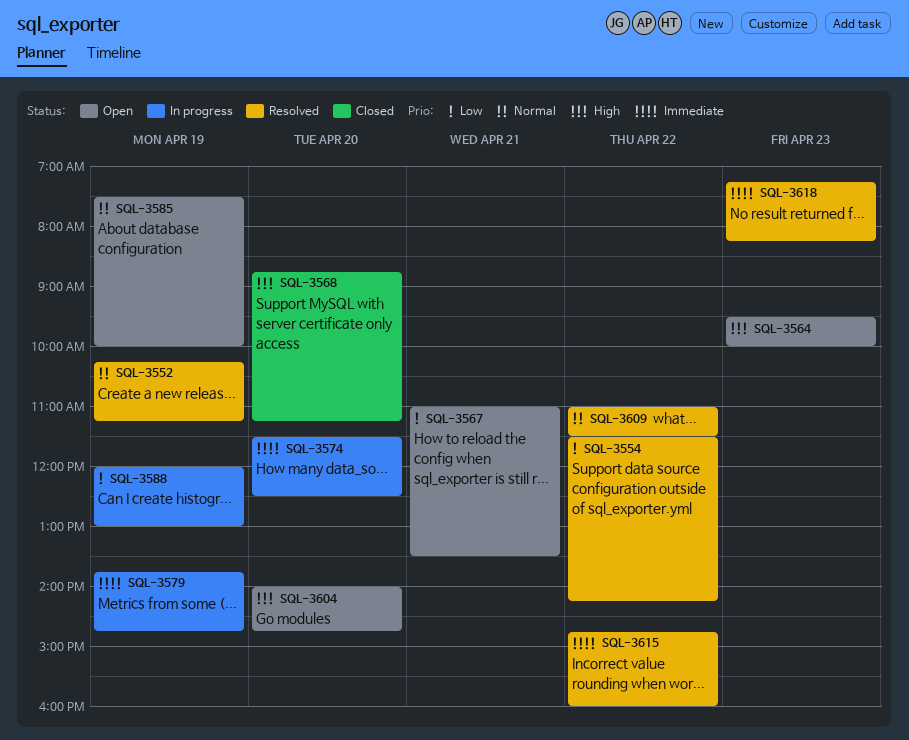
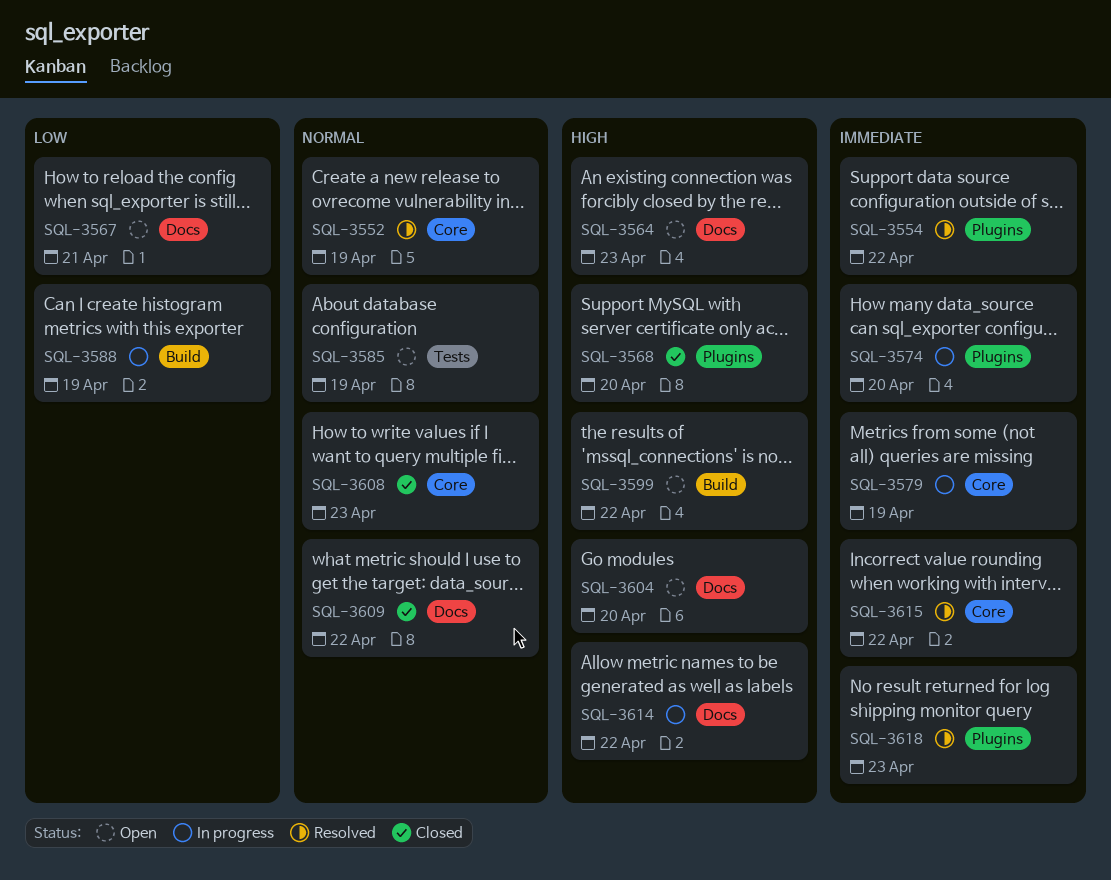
SQL-3554, priority: Low -> Immediate
SQL-3599: none -> present
SQL-3608: none -> present
SQL-3609, status: Resolved -> Closed
SQL-3614: none -> present

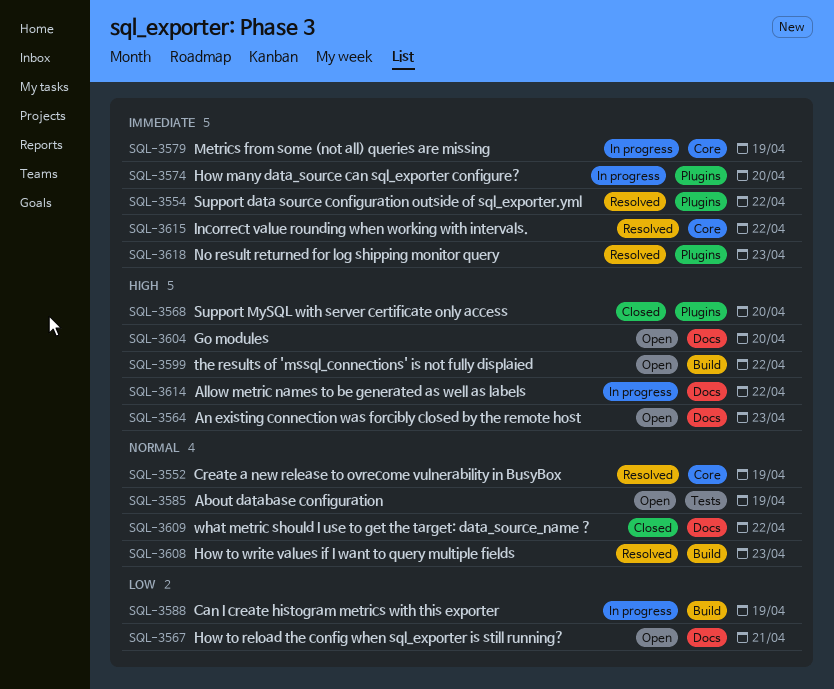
SQL-3608, status: Closed -> Resolved
SQL-3608, label: Core -> Build

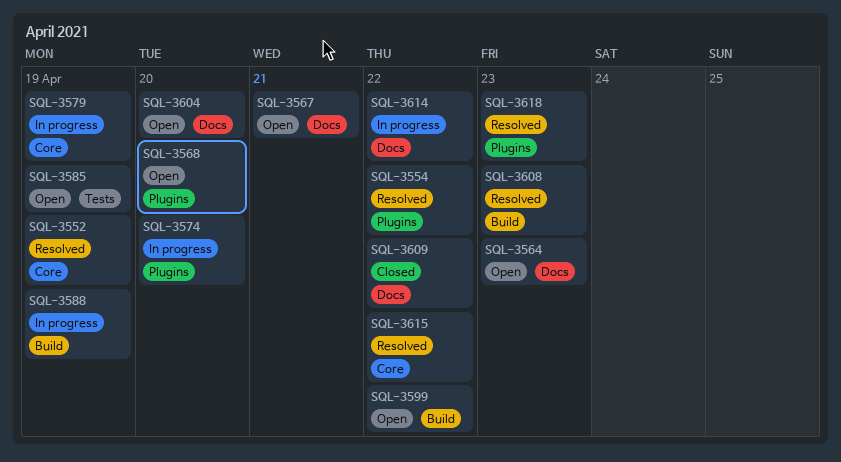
SQL-3568, status: Closed -> Open

